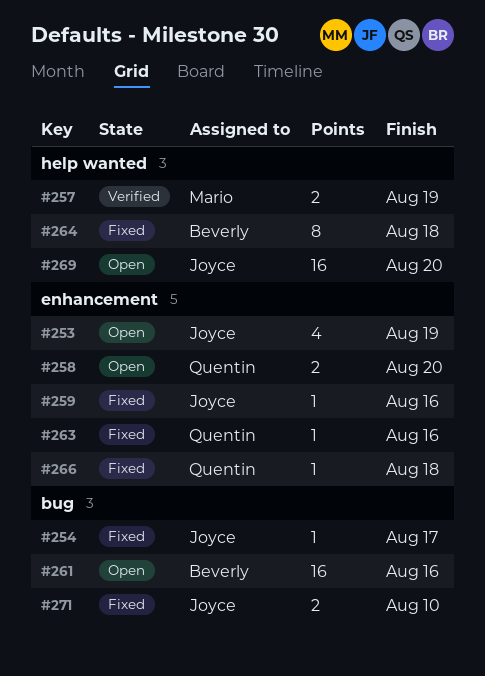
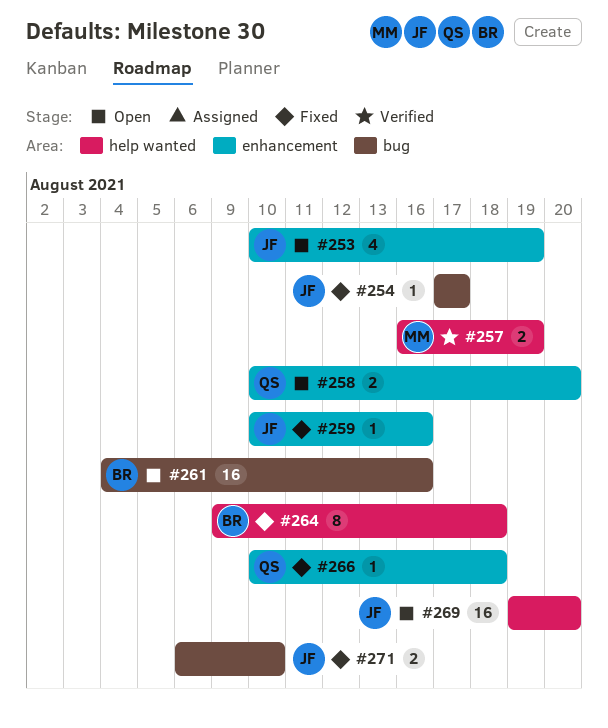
#263: present -> none

